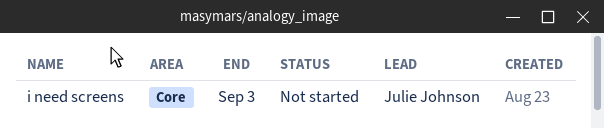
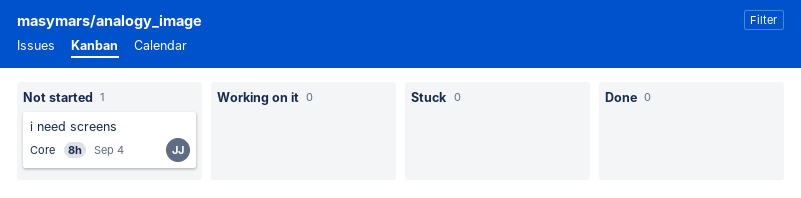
i need screens, due: Sep 3 -> Sep 4

